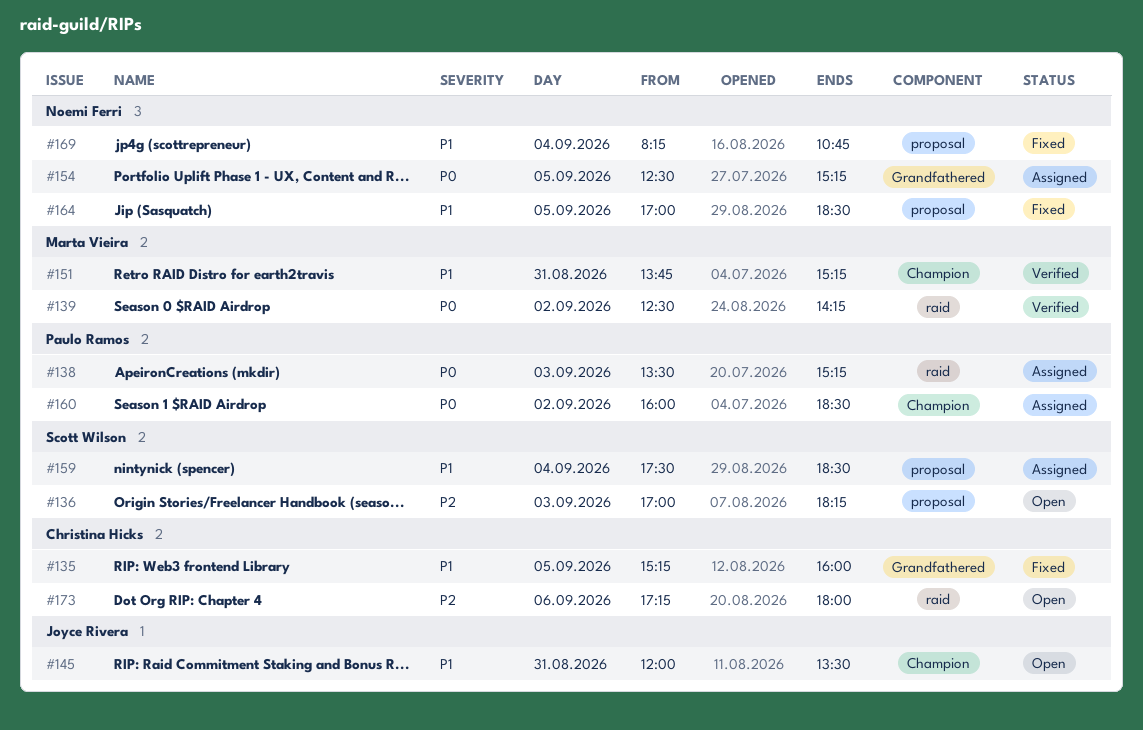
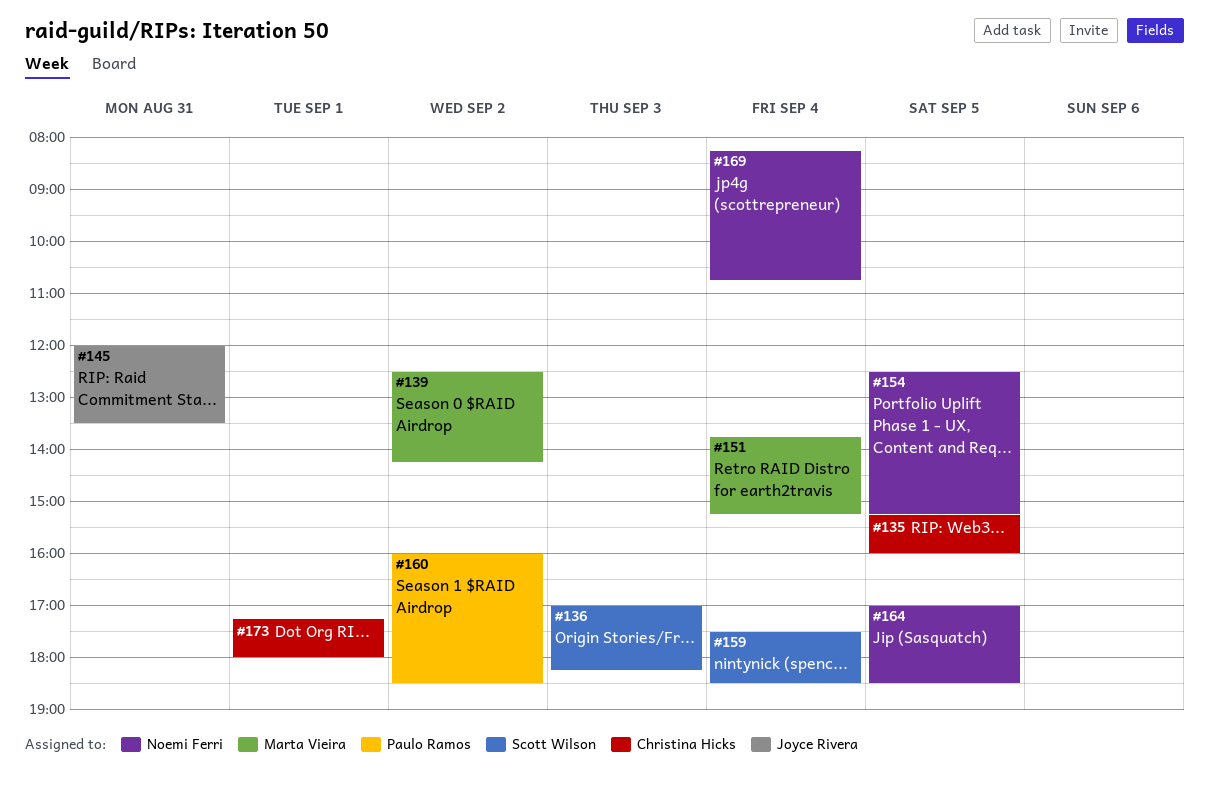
#138: present -> none
#151, day: Aug 31 -> Sep 4
#173, day: Sep 6 -> Sep 1

